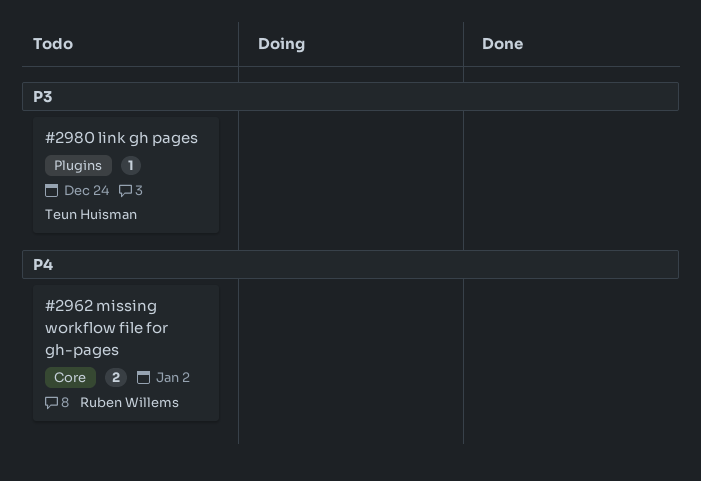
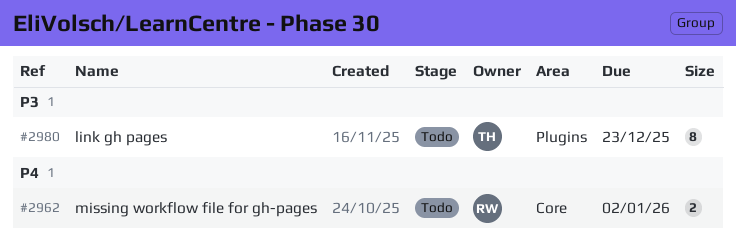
#2980, estimate: 1 -> 8
#2980, due: Dec 24 -> Dec 23

